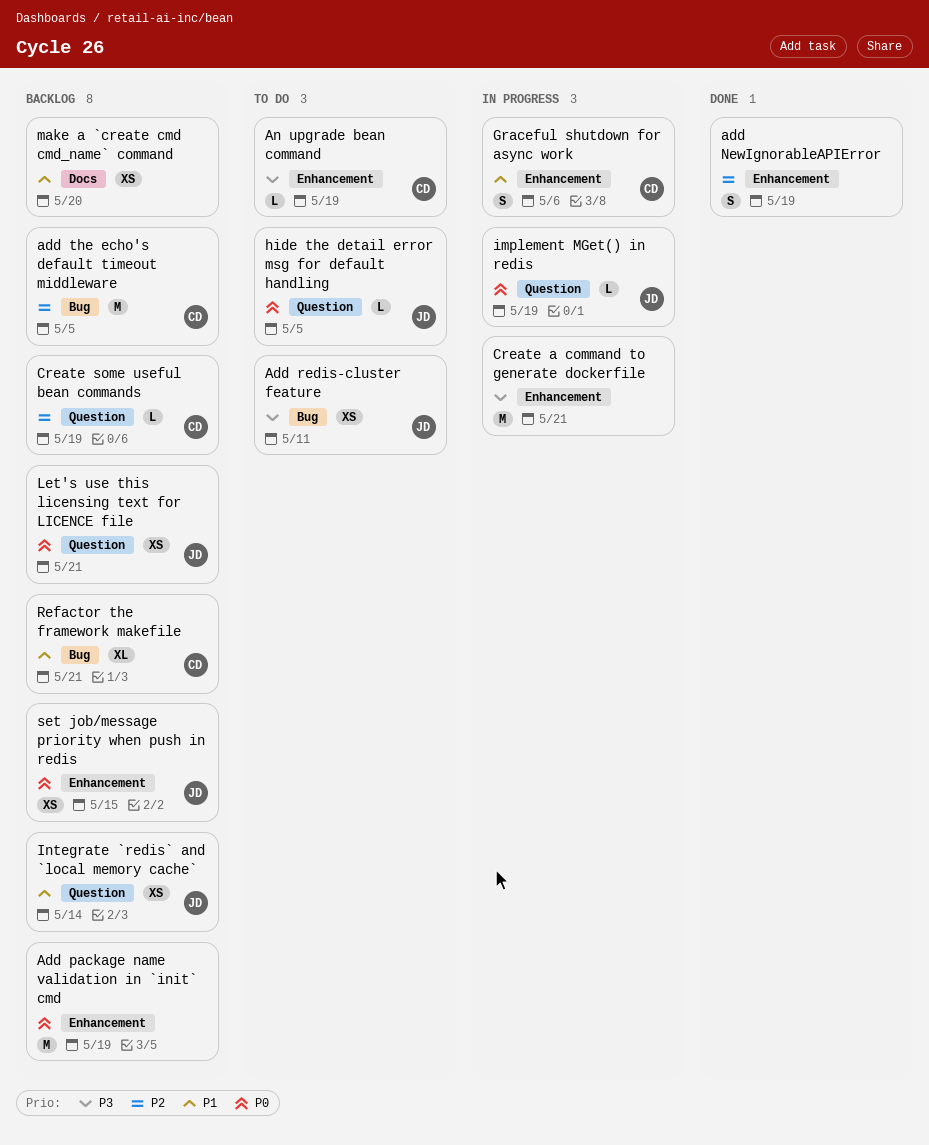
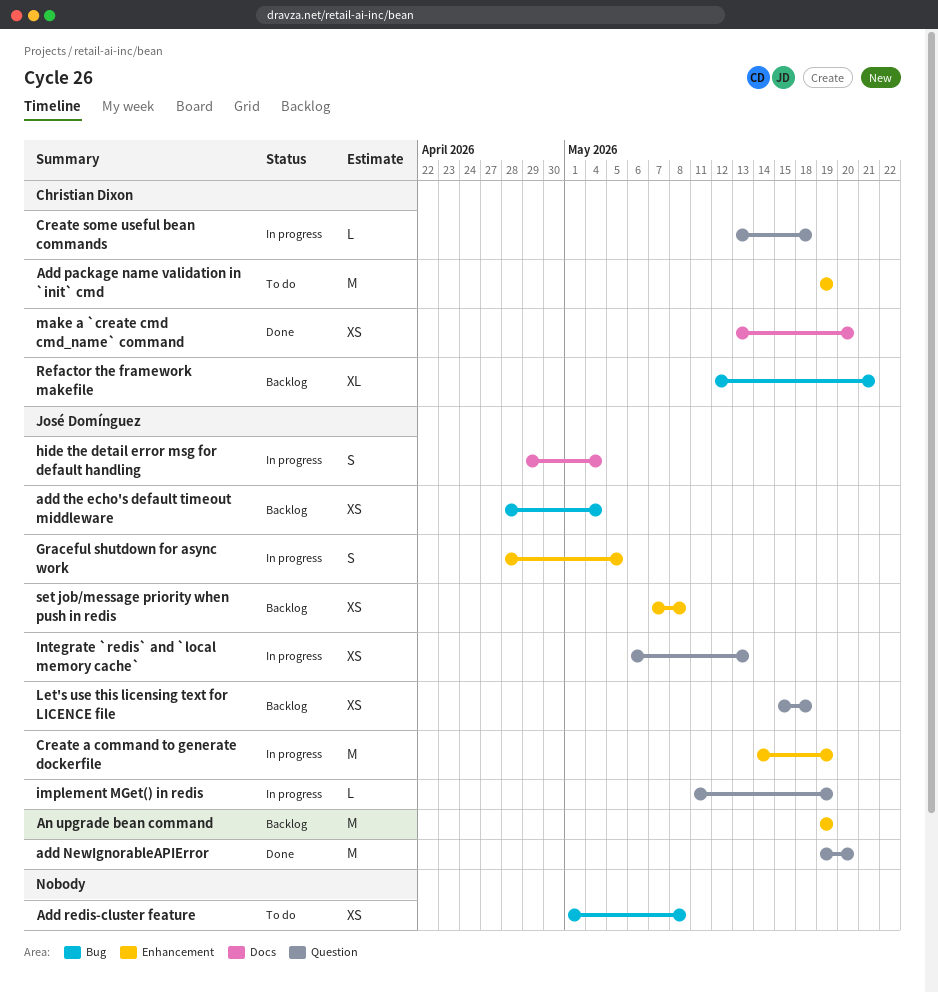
add NewIgnorableAPIError, owner: none -> José Domínguez
add NewIgnorableAPIError, label: Enhancement -> Question
add NewIgnorableAPIError, estimate: S -> M
add NewIgnorableAPIError, due: May 19 -> May 20
Add package name validation in `init` cmd, status: Backlog -> To do
Add package name validation in `init` cmd, owner: none -> Christian Dixon
Add redis-cluster feature, owner: José Domínguez -> none
Add redis-cluster feature, due: May 11 -> May 8
add the echo's default timeout middleware, owner: Christian Dixon -> José Domínguez
add the echo's default timeout middleware, estimate: M -> XS
add the echo's default timeout middleware, due: May 5 -> May 4
An upgrade bean command, status: To do -> Backlog
An upgrade bean command, owner: Christian Dixon -> José Domínguez
An upgrade bean command, estimate: L -> M
Create a command to generate dockerfile, owner: none -> José Domínguez
Create a command to generate dockerfile, due: May 21 -> May 19
Create some useful bean commands, status: Backlog -> In progress
Create some useful bean commands, due: May 19 -> May 18
Graceful shutdown for async work, owner: Christian Dixon -> José Domínguez
Graceful shutdown for async work, due: May 6 -> May 5
hide the detail error msg for default handling, status: To do -> In progress
hide the detail error msg for default handling, label: Question -> Docs
hide the detail error msg for default handling, estimate: L -> S
hide the detail error msg for default handling, due: May 5 -> May 4
Integrate `redis` and `local memory cache`, status: Backlog -> In progress
Integrate `redis` and `local memory cache`, due: May 14 -> May 13
Let's use this licensing text for LICENCE file, due: May 21 -> May 18
make a `create cmd cmd_name` command, status: Backlog -> Done
make a `create cmd cmd_name` command, owner: none -> Christian Dixon
set job/message priority when push in redis, due: May 15 -> May 8

